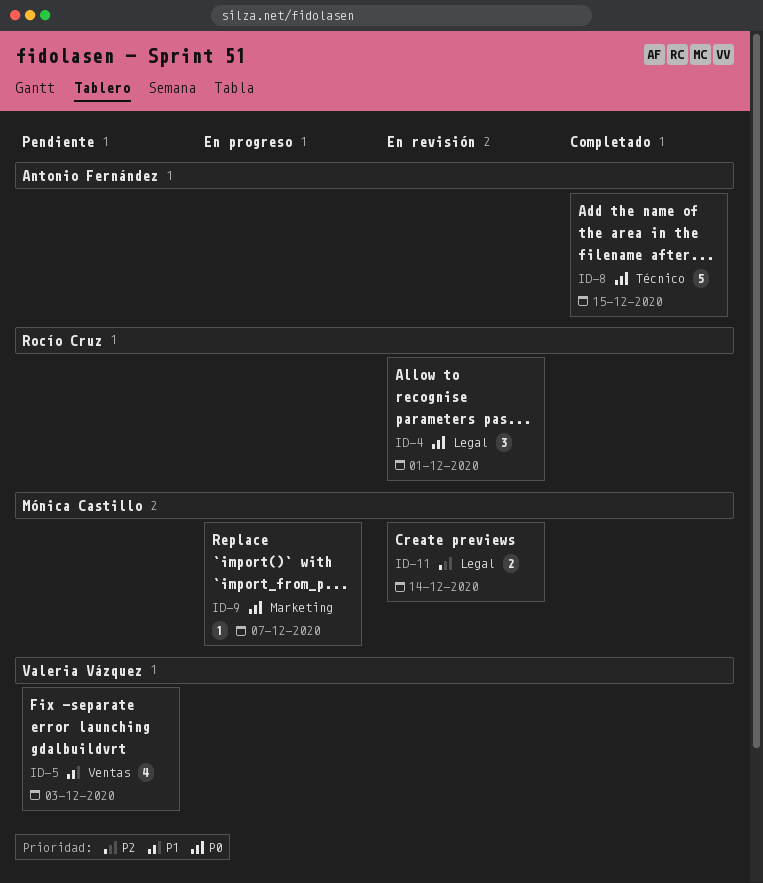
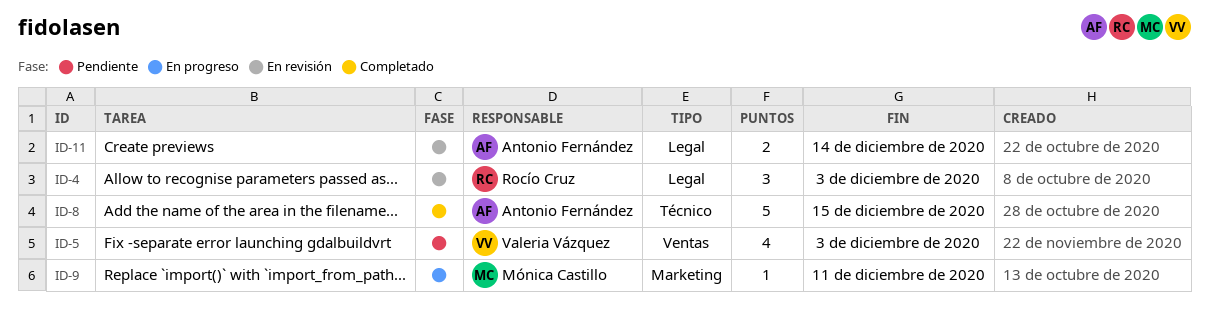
ID-4, due: Dec 1 -> Dec 3
ID-9, due: Dec 7 -> Dec 11
ID-11, owner: Mónica Castillo -> Antonio Fernández

